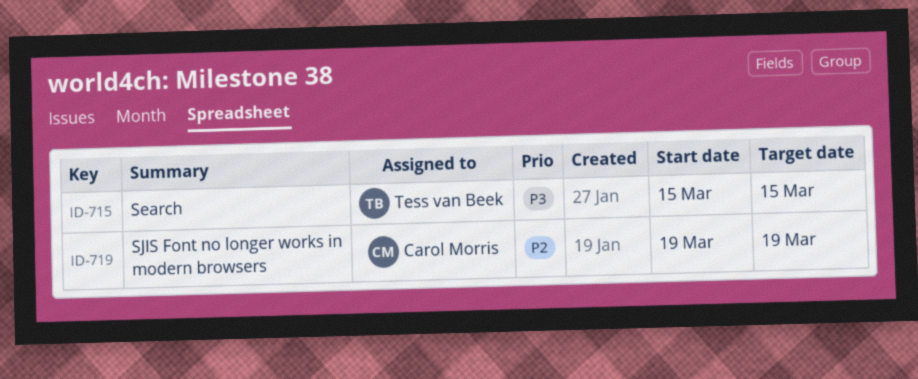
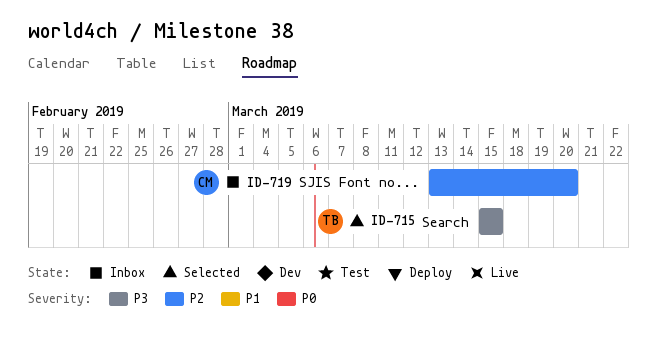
ID-719, start: Mar 19 -> Mar 13
ID-719, due: Mar 19 -> Mar 20

